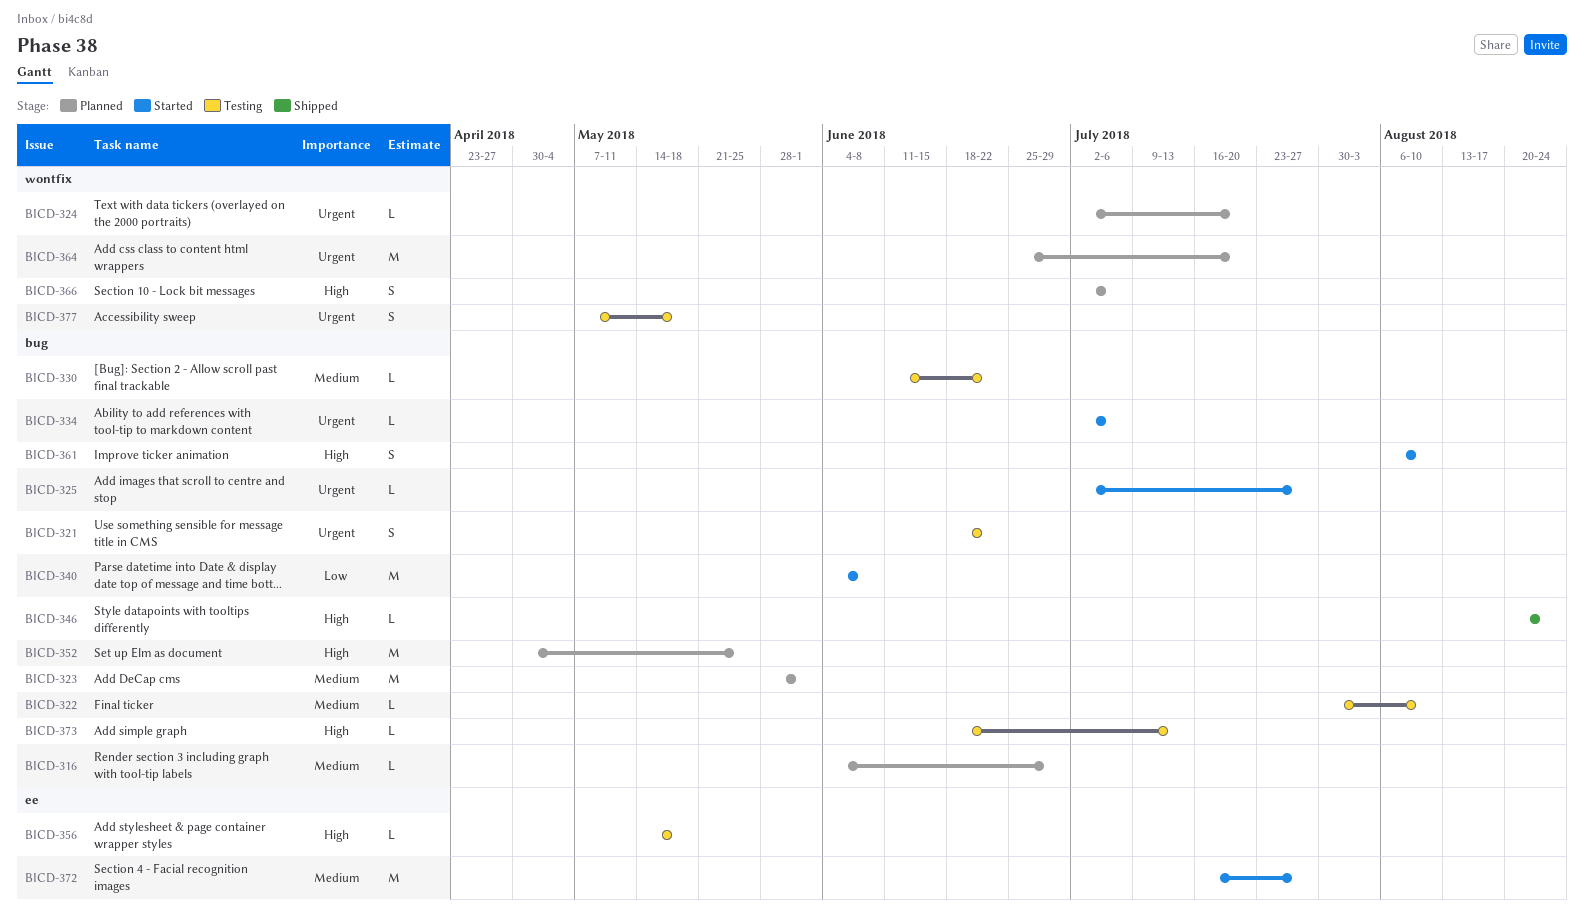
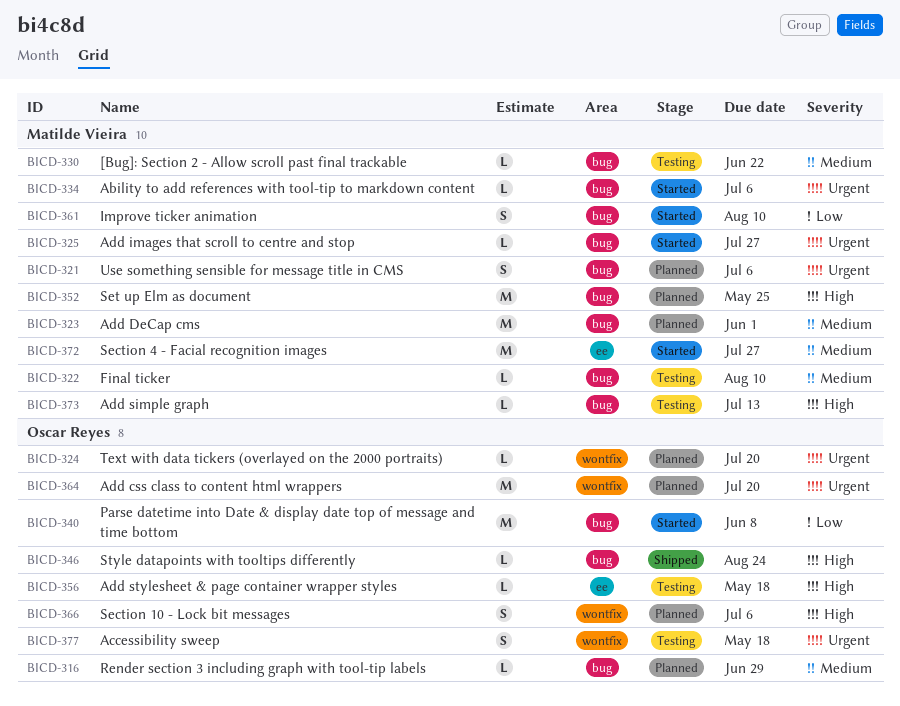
BICD-321, status: Testing -> Planned
BICD-321, due: Jun 22 -> Jul 6
BICD-361, priority: High -> Low

